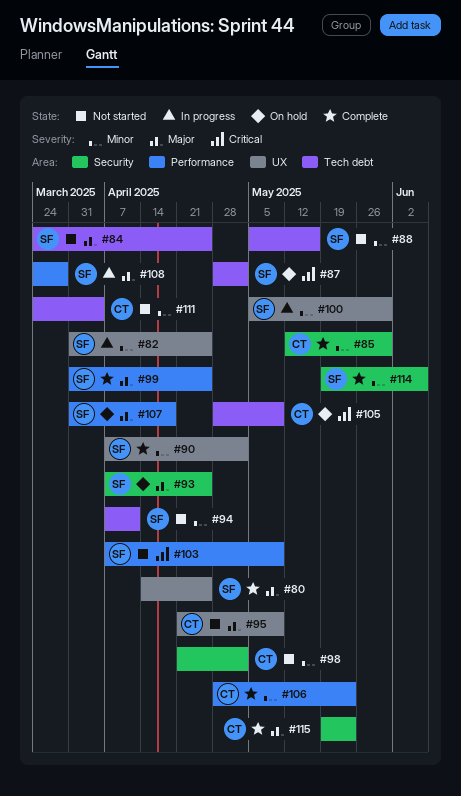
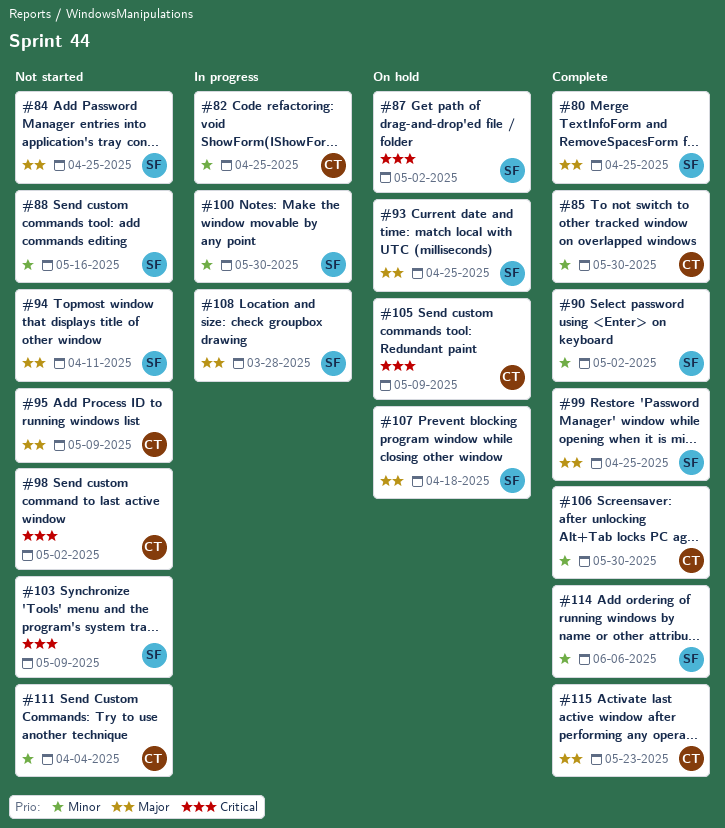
#82, owner: SF -> CT
#94, priority: Minor -> Major
#98, priority: Minor -> Critical
#106, due: May 23 -> May 30

